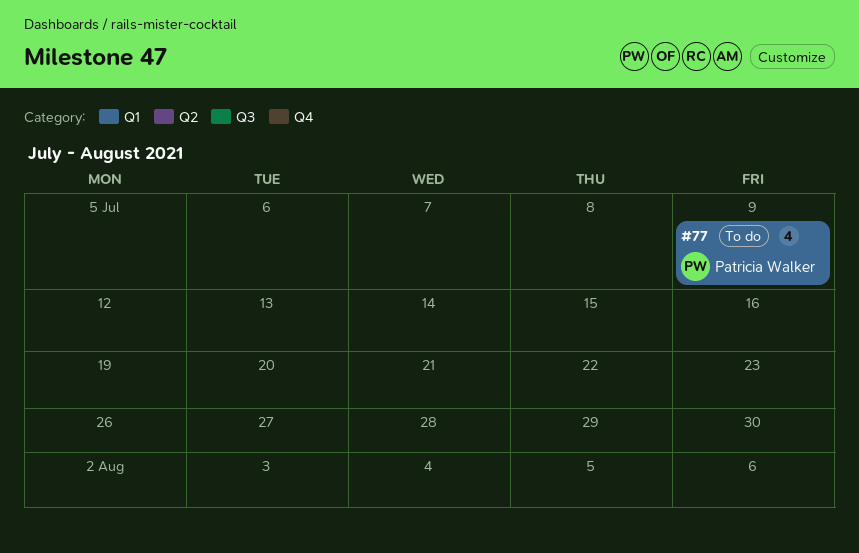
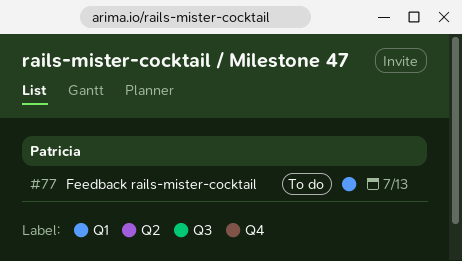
#77, due: Jul 9 -> Jul 13

